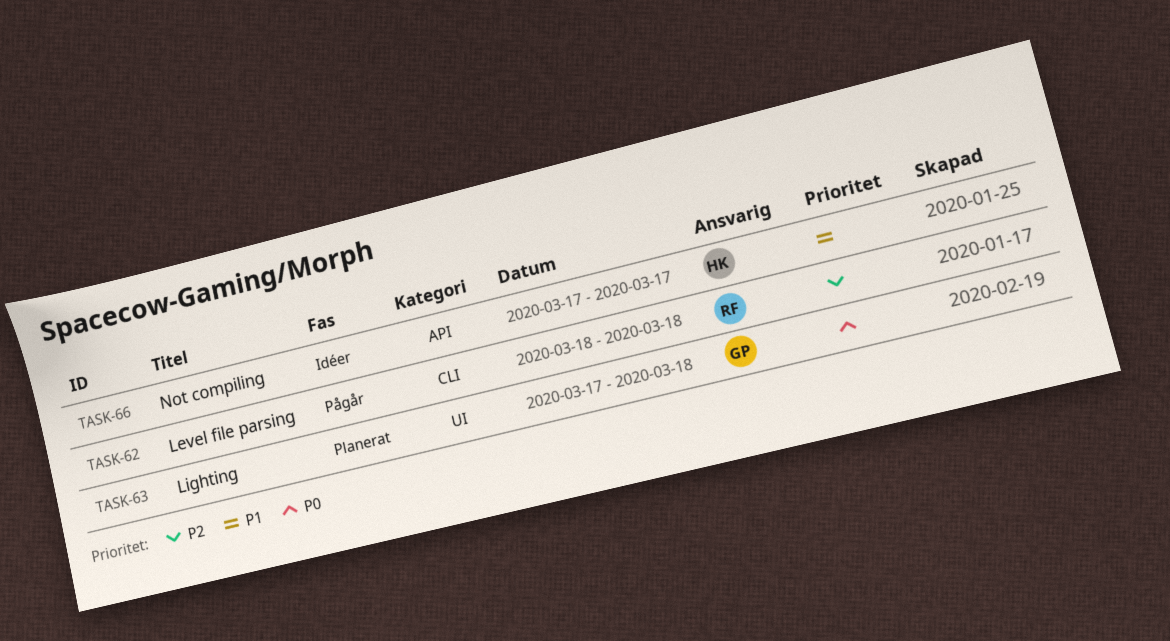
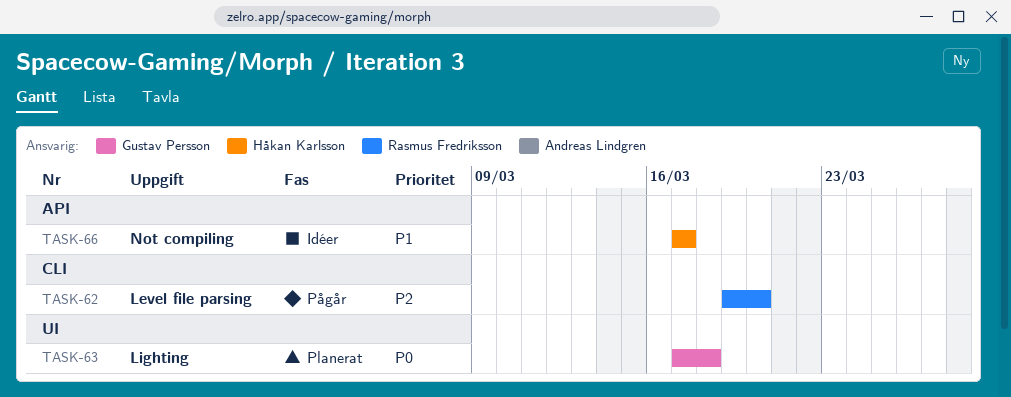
TASK-62, start: Mar 18 -> Mar 19
TASK-62, due: Mar 18 -> Mar 20

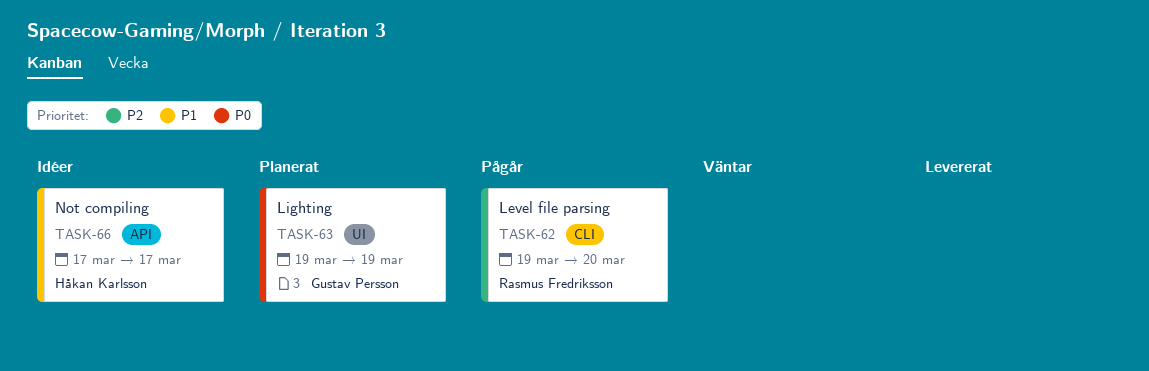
TASK-63, start: Mar 17 -> Mar 19
TASK-63, due: Mar 18 -> Mar 19

